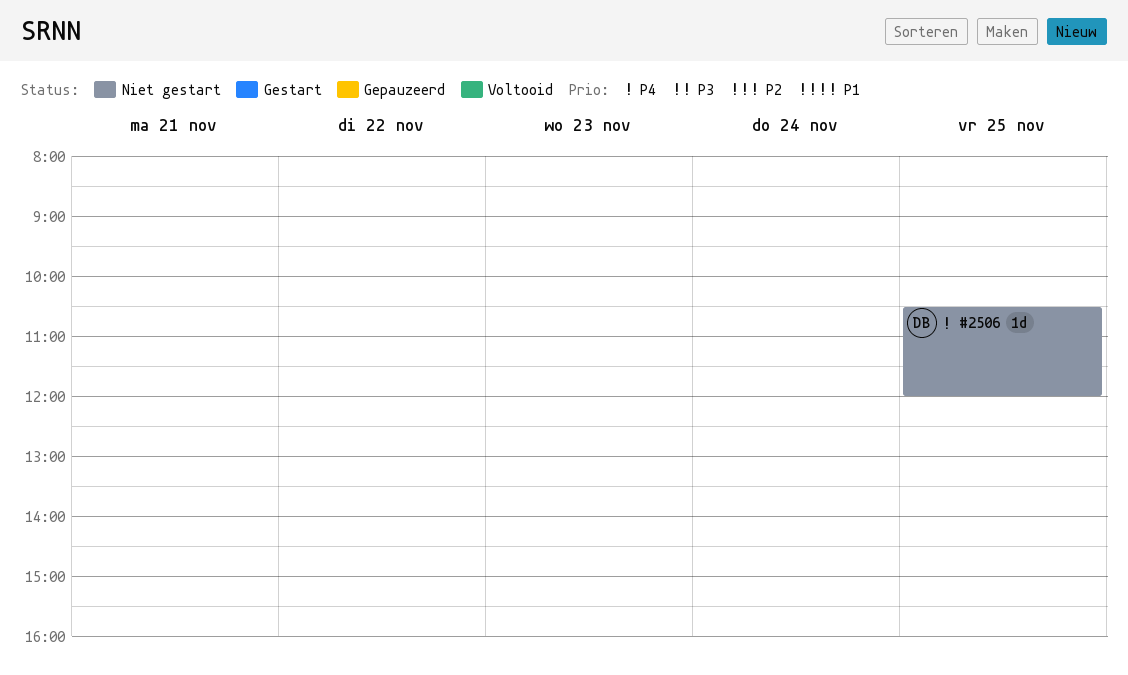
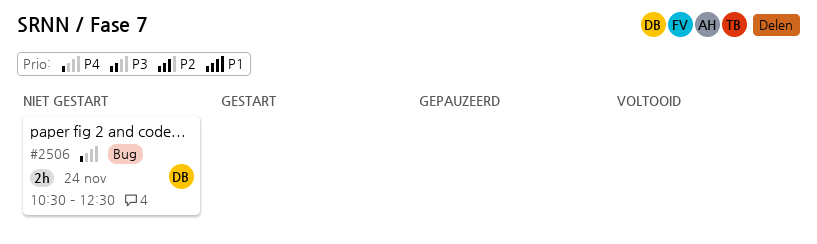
#2506, estimate: 1d -> 2h
#2506, day: Nov 25 -> Nov 24
#2506, ends: 12:00 -> 12:30

